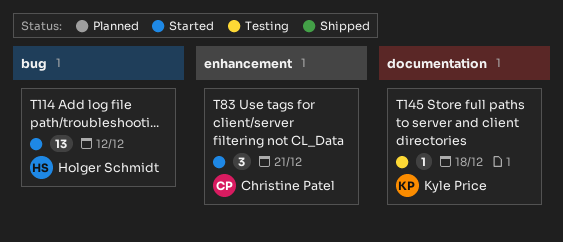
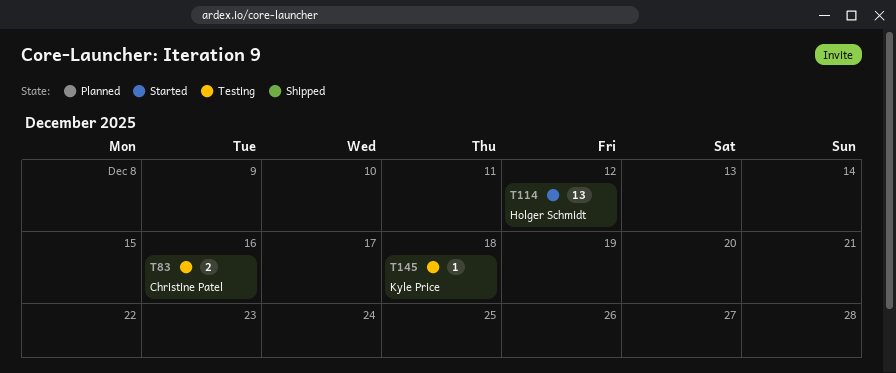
T83, status: Started -> Testing
T83, estimate: 3 -> 2
T83, due: Dec 21 -> Dec 16

